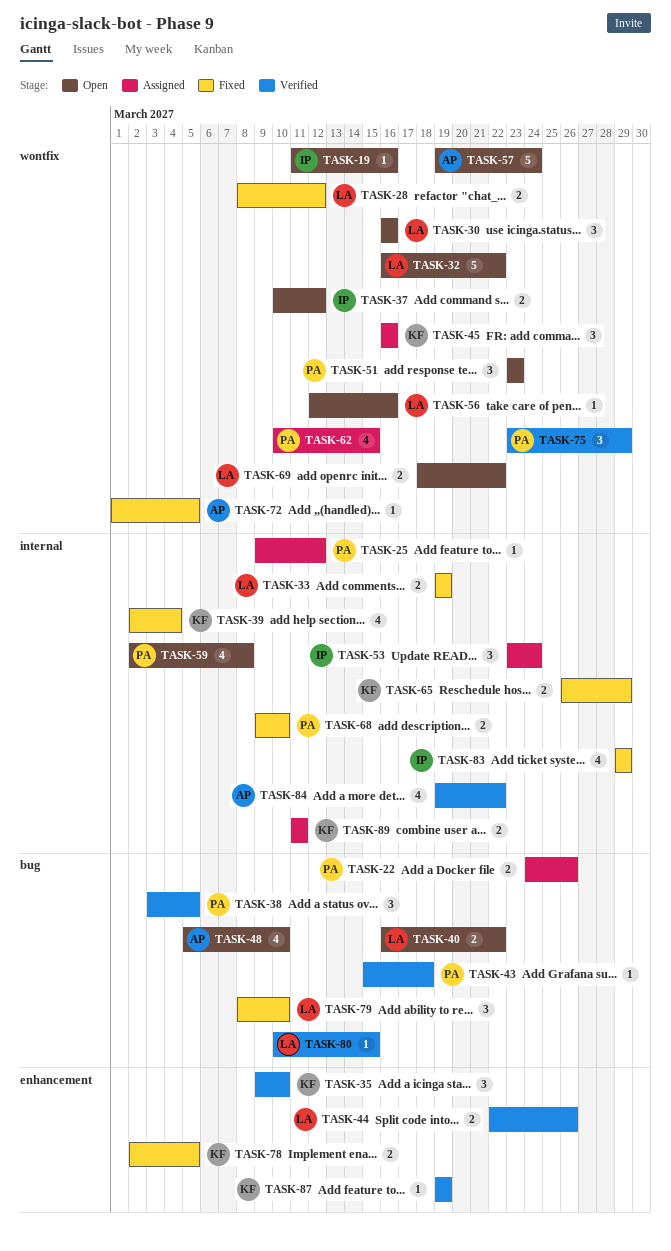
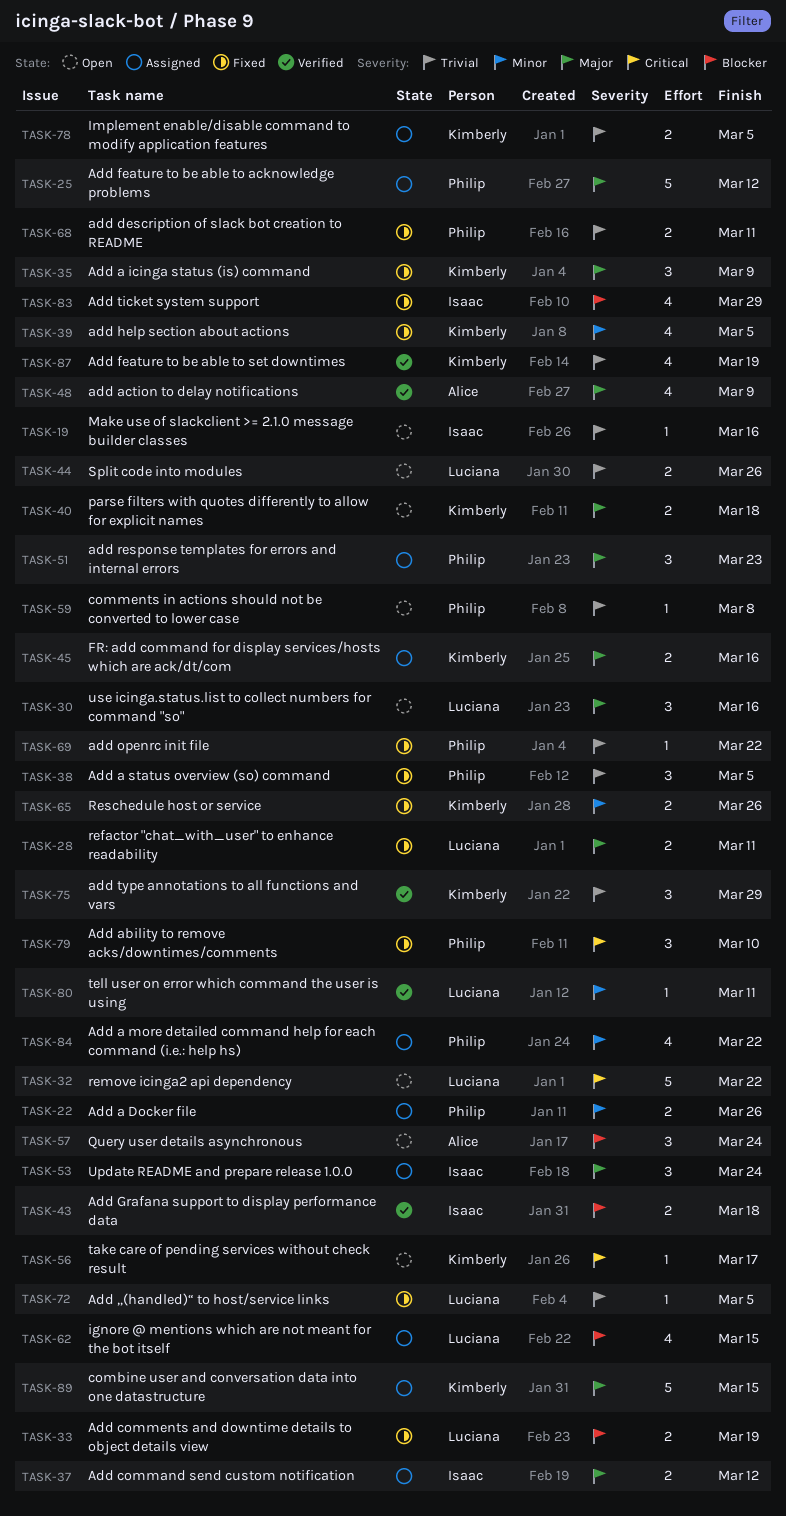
TASK-25, estimate: 1 -> 5
TASK-28, due: Mar 12 -> Mar 11
TASK-35, status: Verified -> Fixed
TASK-35, due: Mar 10 -> Mar 9
TASK-37, status: Open -> Assigned
TASK-38, status: Verified -> Fixed
TASK-39, due: Mar 4 -> Mar 5
TASK-40, owner: Luciana -> Kimberly
TASK-40, due: Mar 22 -> Mar 18
TASK-43, owner: Philip -> Isaac
TASK-43, estimate: 1 -> 2
TASK-44, status: Verified -> Open
TASK-45, estimate: 3 -> 2
TASK-48, status: Open -> Verified
TASK-48, due: Mar 10 -> Mar 9
TASK-51, status: Open -> Assigned
TASK-56, owner: Luciana -> Kimberly
TASK-56, due: Mar 16 -> Mar 17
TASK-57, estimate: 5 -> 3
TASK-59, estimate: 4 -> 1
TASK-62, owner: Philip -> Luciana
TASK-65, due: Mar 29 -> Mar 26
TASK-68, due: Mar 10 -> Mar 11
TASK-69, status: Open -> Fixed
TASK-69, owner: Luciana -> Philip
TASK-69, estimate: 2 -> 1
TASK-72, owner: Alice -> Luciana
TASK-75, owner: Philip -> Kimberly
TASK-78, status: Fixed -> Assigned
TASK-79, owner: Luciana -> Philip
TASK-80, due: Mar 15 -> Mar 11
TASK-84, status: Verified -> Assigned
TASK-84, owner: Alice -> Philip
TASK-87, estimate: 1 -> 4
TASK-89, estimate: 2 -> 5
TASK-89, due: Mar 11 -> Mar 15

